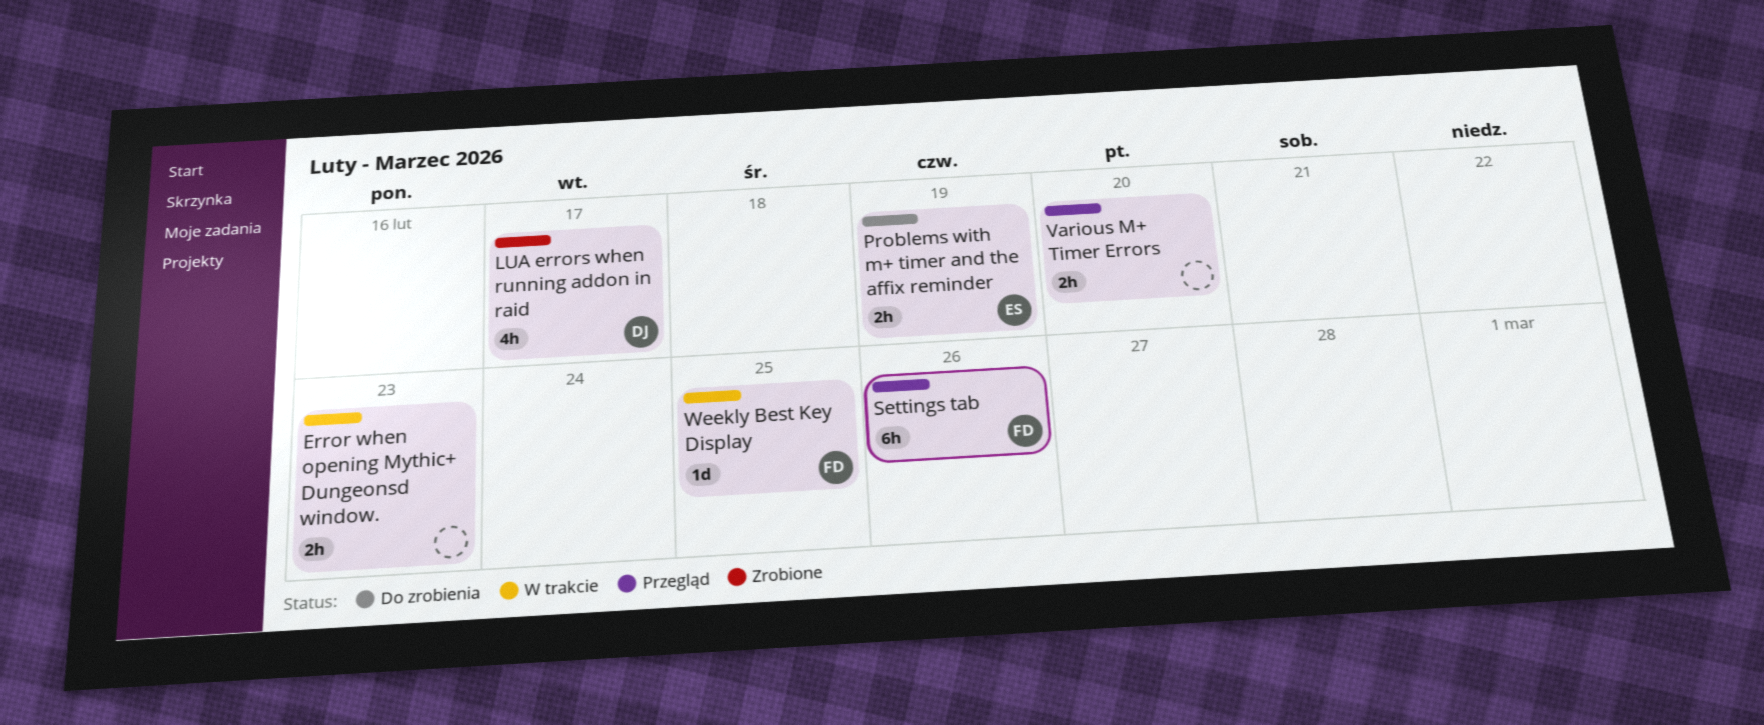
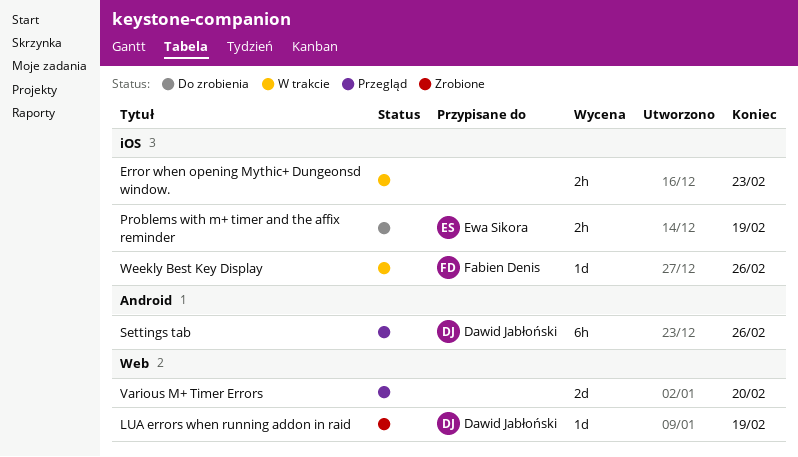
LUA errors when running addon in raid, estimate: 4h -> 1d
LUA errors when running addon in raid, due: Feb 17 -> Feb 19
Settings tab, owner: Fabien Denis -> Dawid Jabłoński
Various M+ Timer Errors, estimate: 2h -> 2d
Weekly Best Key Display, due: Feb 25 -> Feb 26

